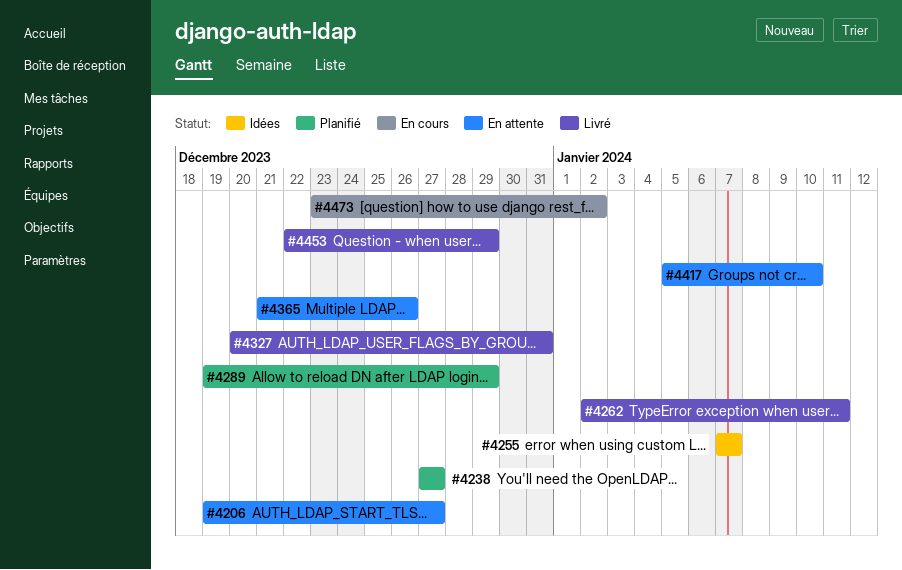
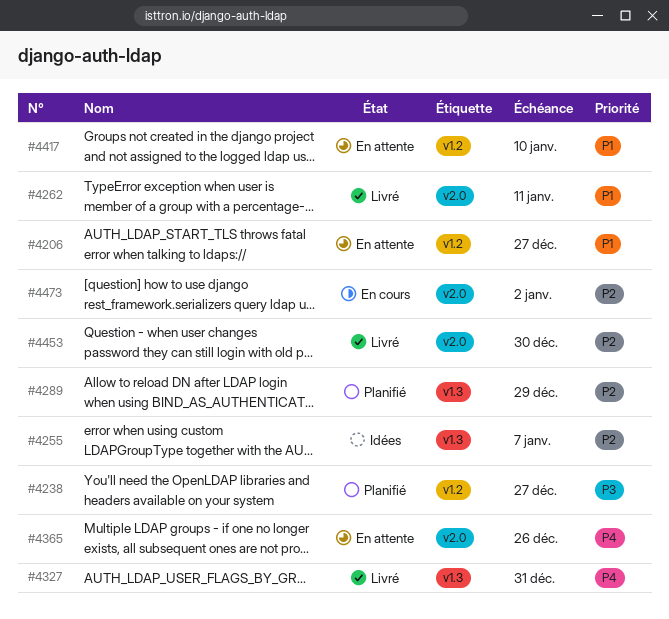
#4453, due: Dec 29 -> Dec 30

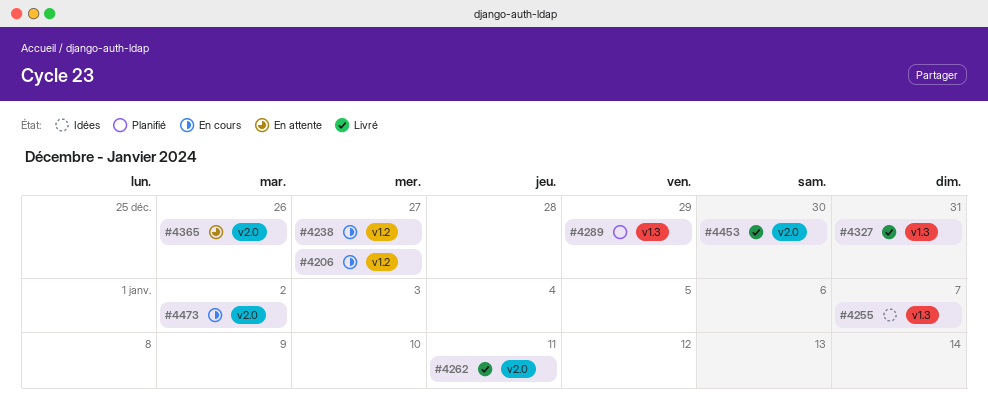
#4206, status: En attente -> En cours
#4238, status: Planifié -> En cours
#4417: present -> none

